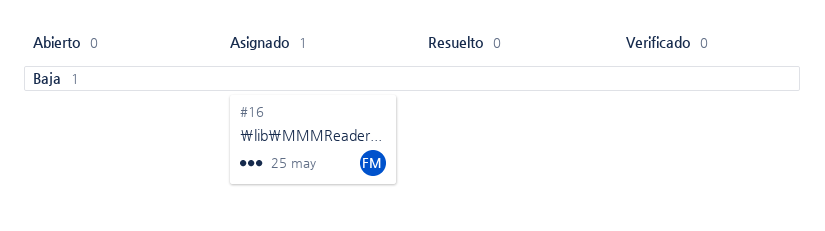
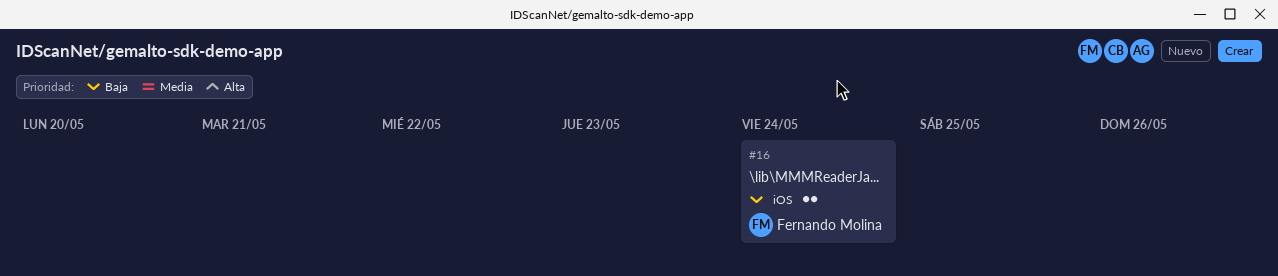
#16, estimate: 3 -> 2
#16, due: May 25 -> May 24

